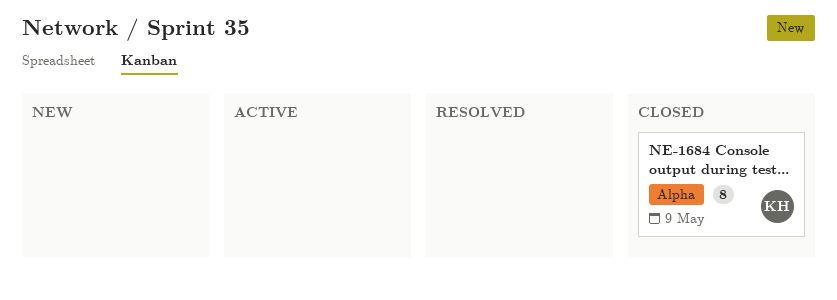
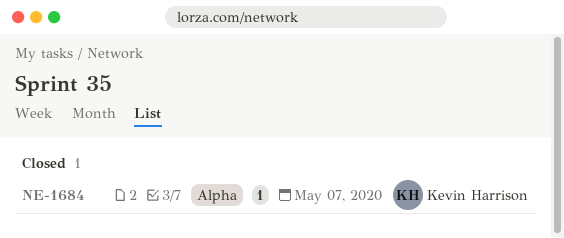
NE-1684, estimate: 8 -> 1
NE-1684, due: May 9 -> May 7

